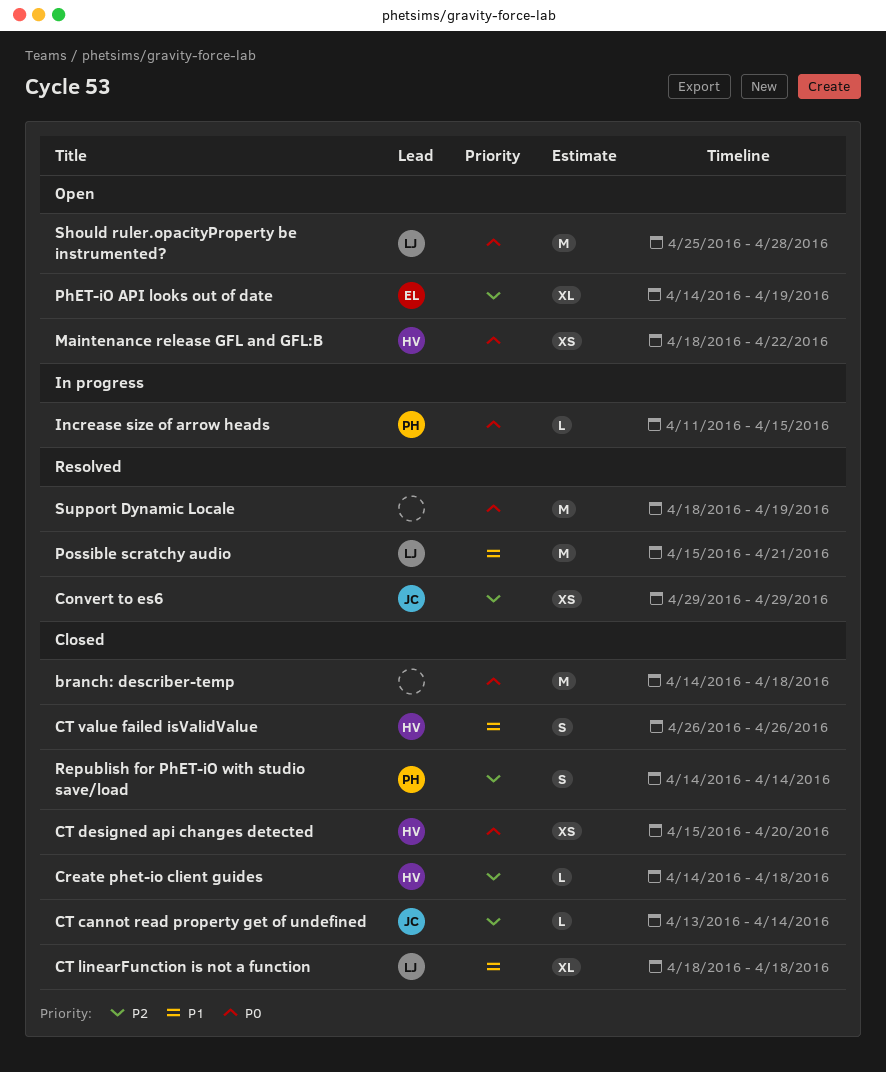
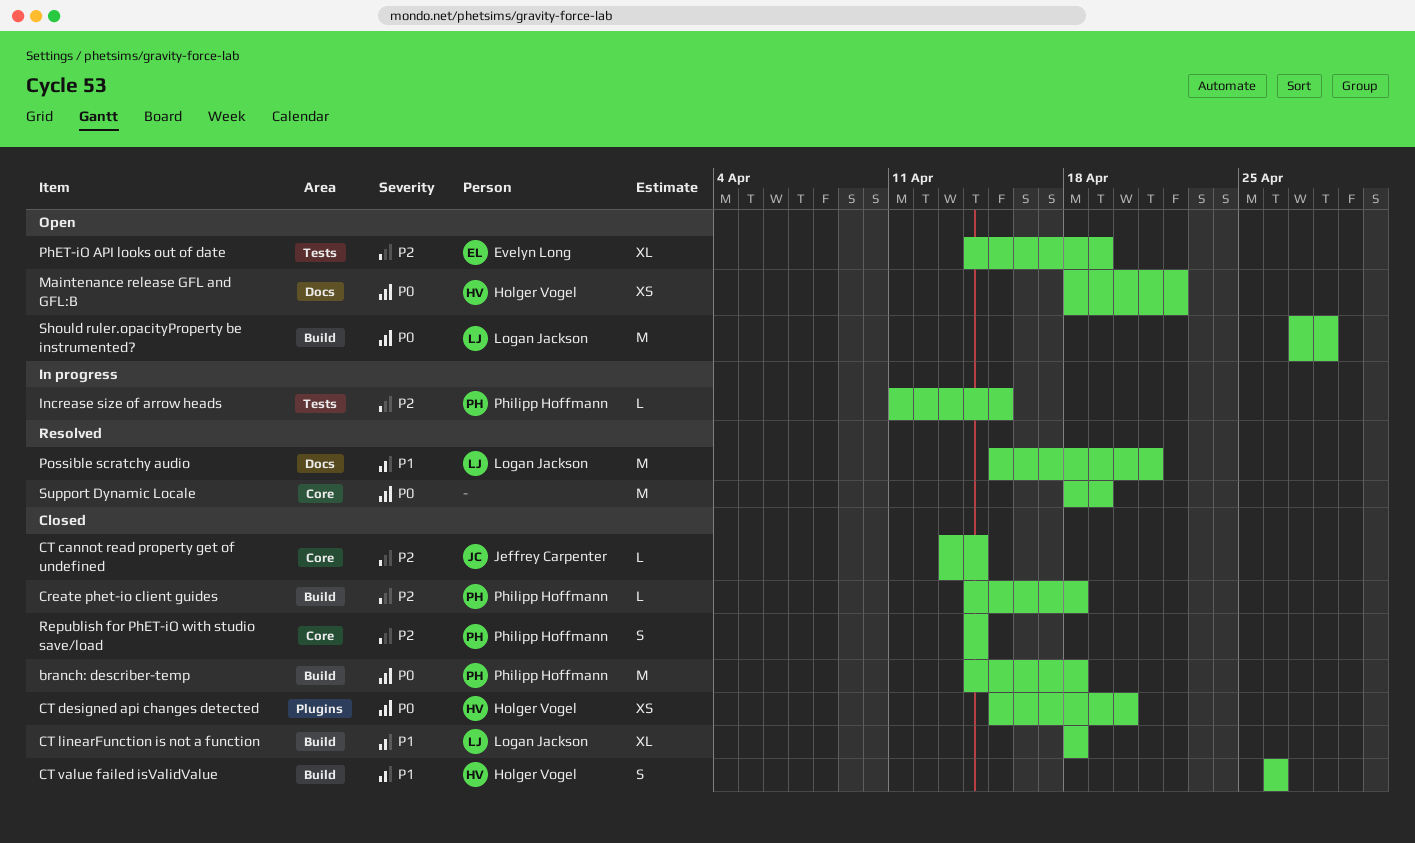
branch: describer-temp, owner: none -> Philipp Hoffmann
Convert to es6: present -> none
Create phet-io client guides, owner: Holger Vogel -> Philipp Hoffmann
Increase size of arrow heads, priority: P0 -> P2
Should ruler.opacityProperty be instrumented?, start: Apr 25 -> Apr 27

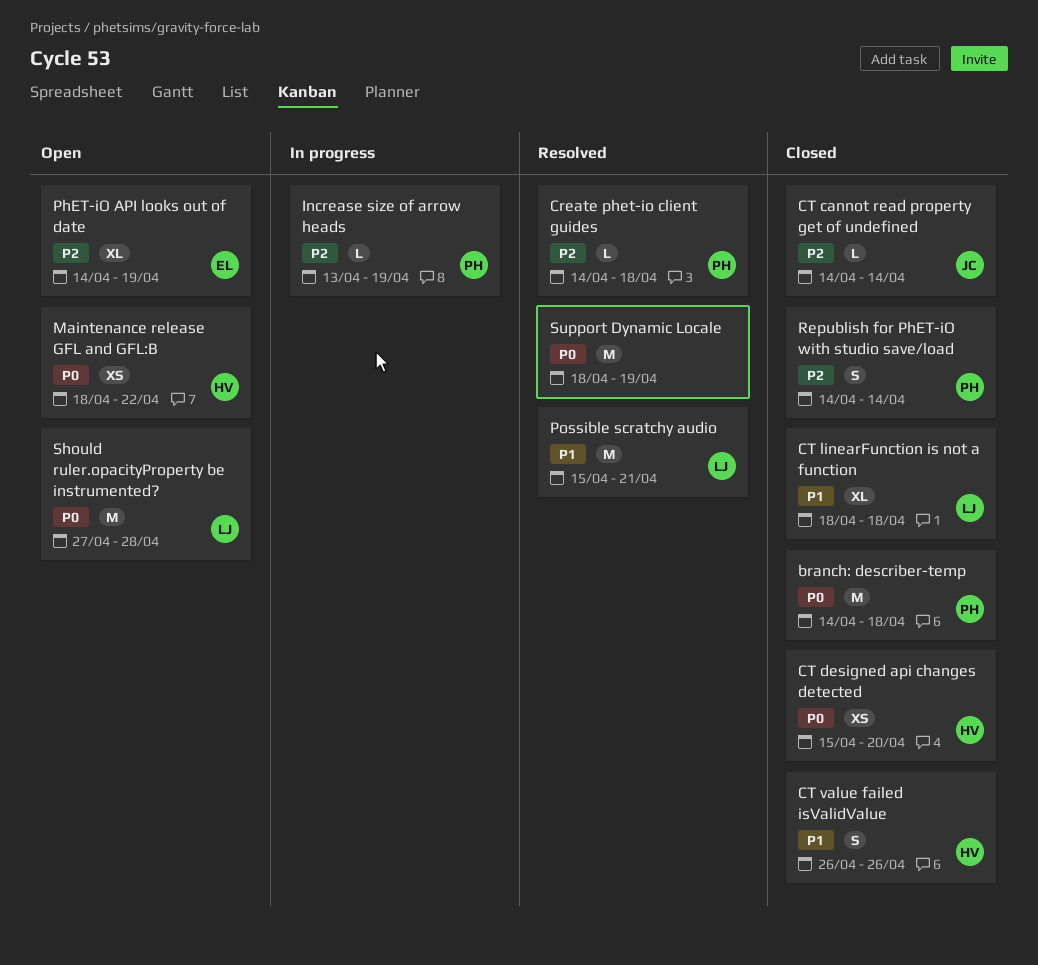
Create phet-io client guides, status: Closed -> Resolved
CT cannot read property get of undefined, start: Apr 13 -> Apr 14
Increase size of arrow heads, start: Apr 11 -> Apr 13
Increase size of arrow heads, due: Apr 15 -> Apr 19

